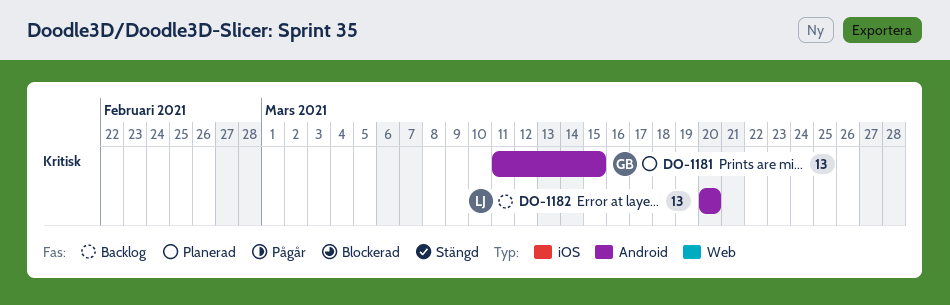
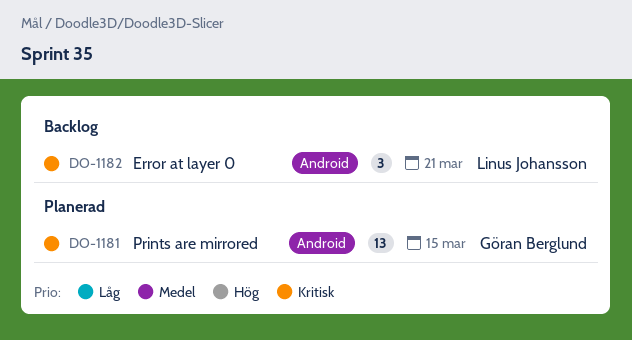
DO-1182, estimate: 13 -> 3
DO-1182, due: Mar 20 -> Mar 21

